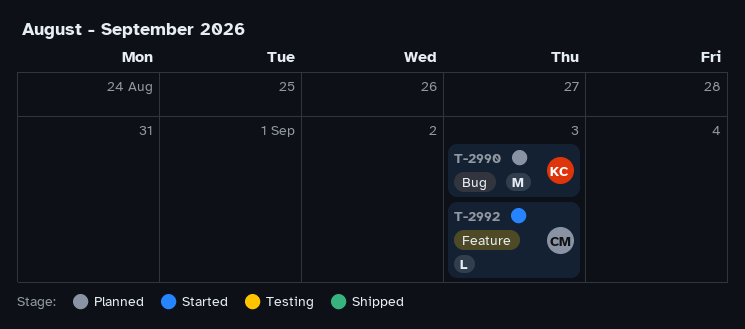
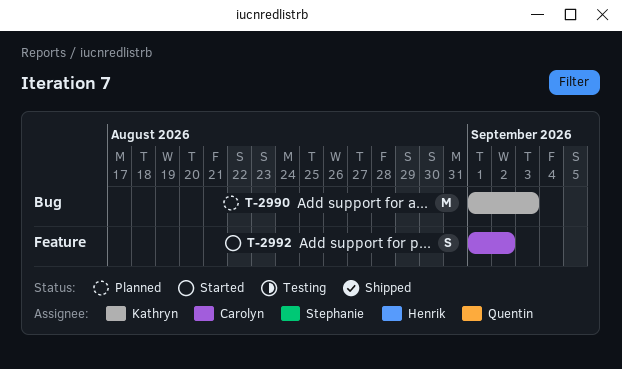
T-2992, estimate: L -> S
T-2992, due: Sep 3 -> Sep 2

